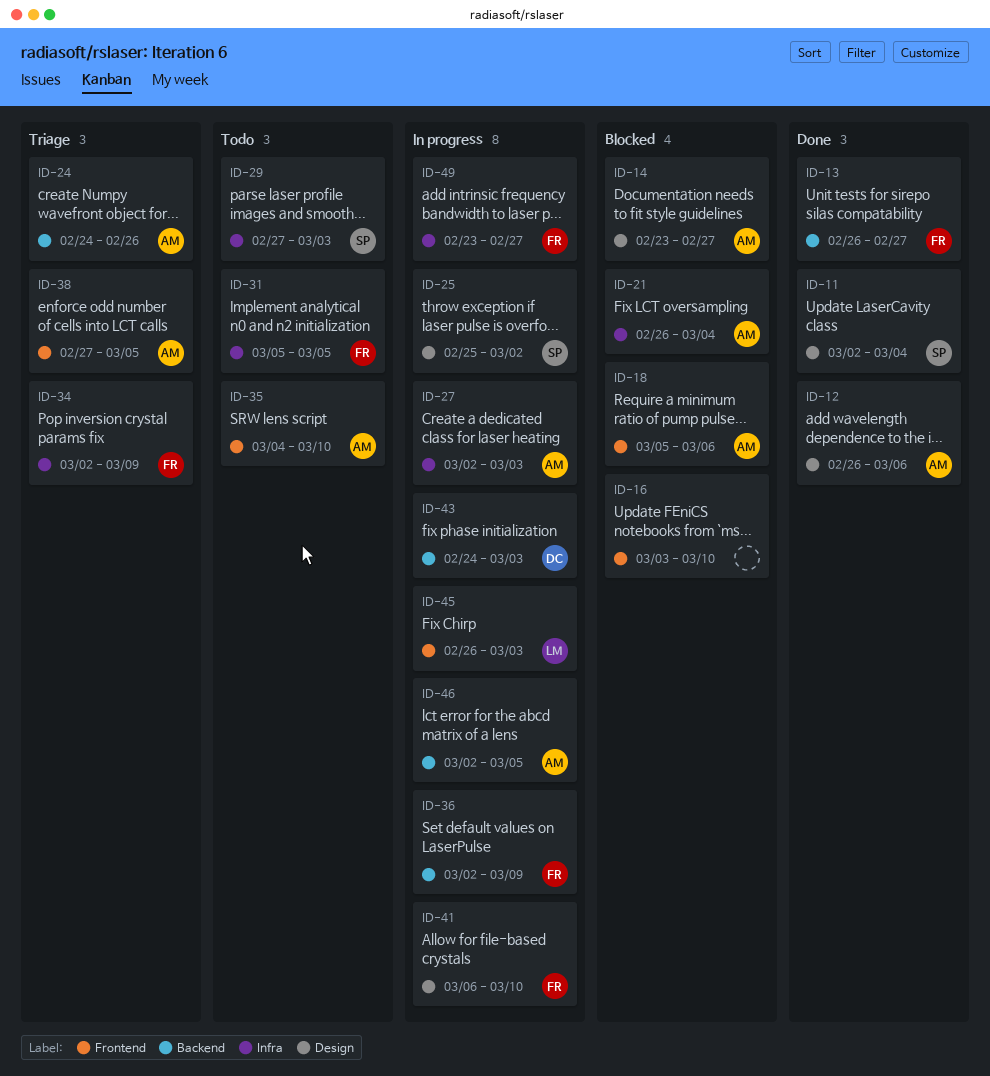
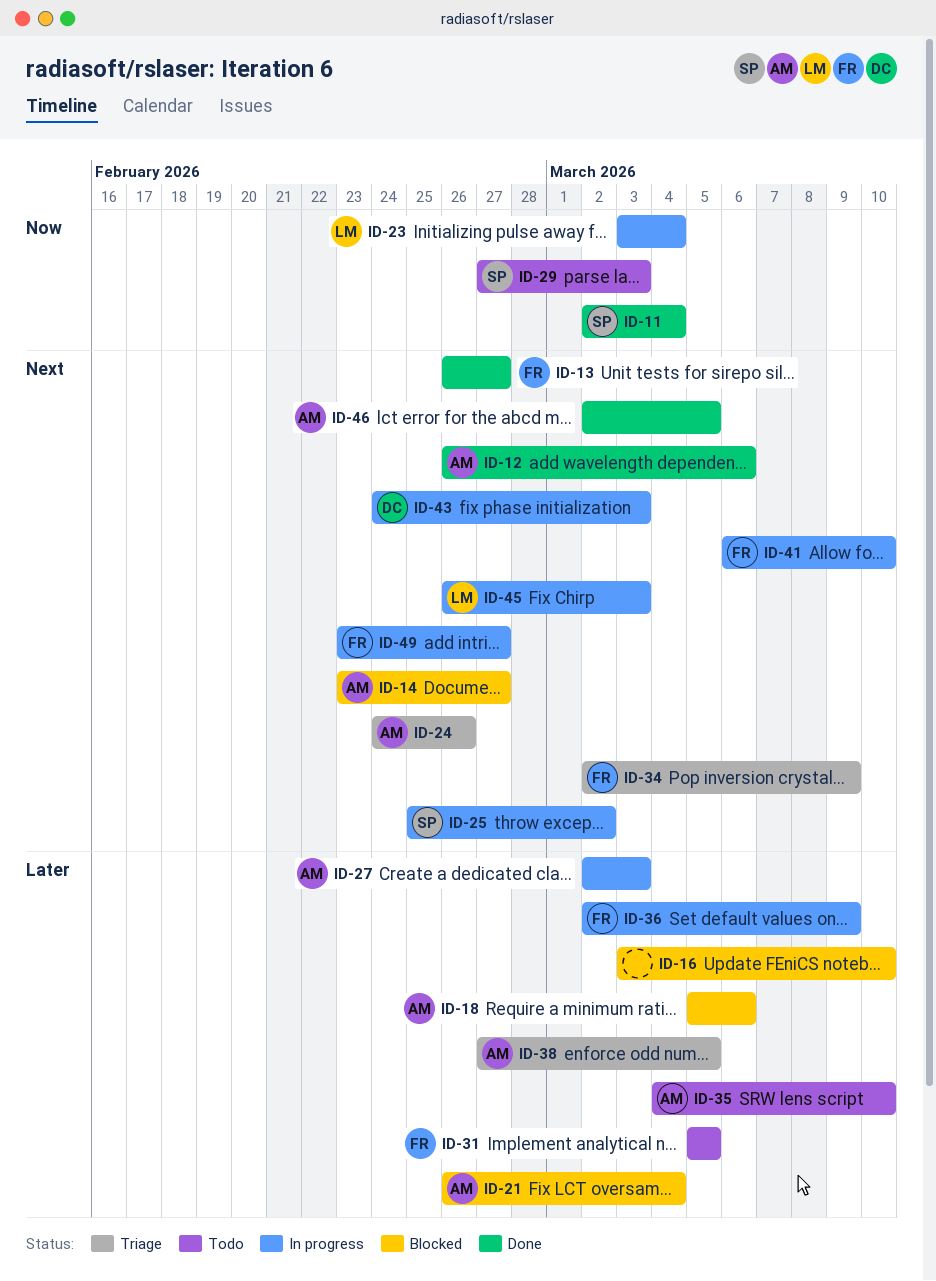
ID-23: none -> present
ID-46, status: In progress -> Done

